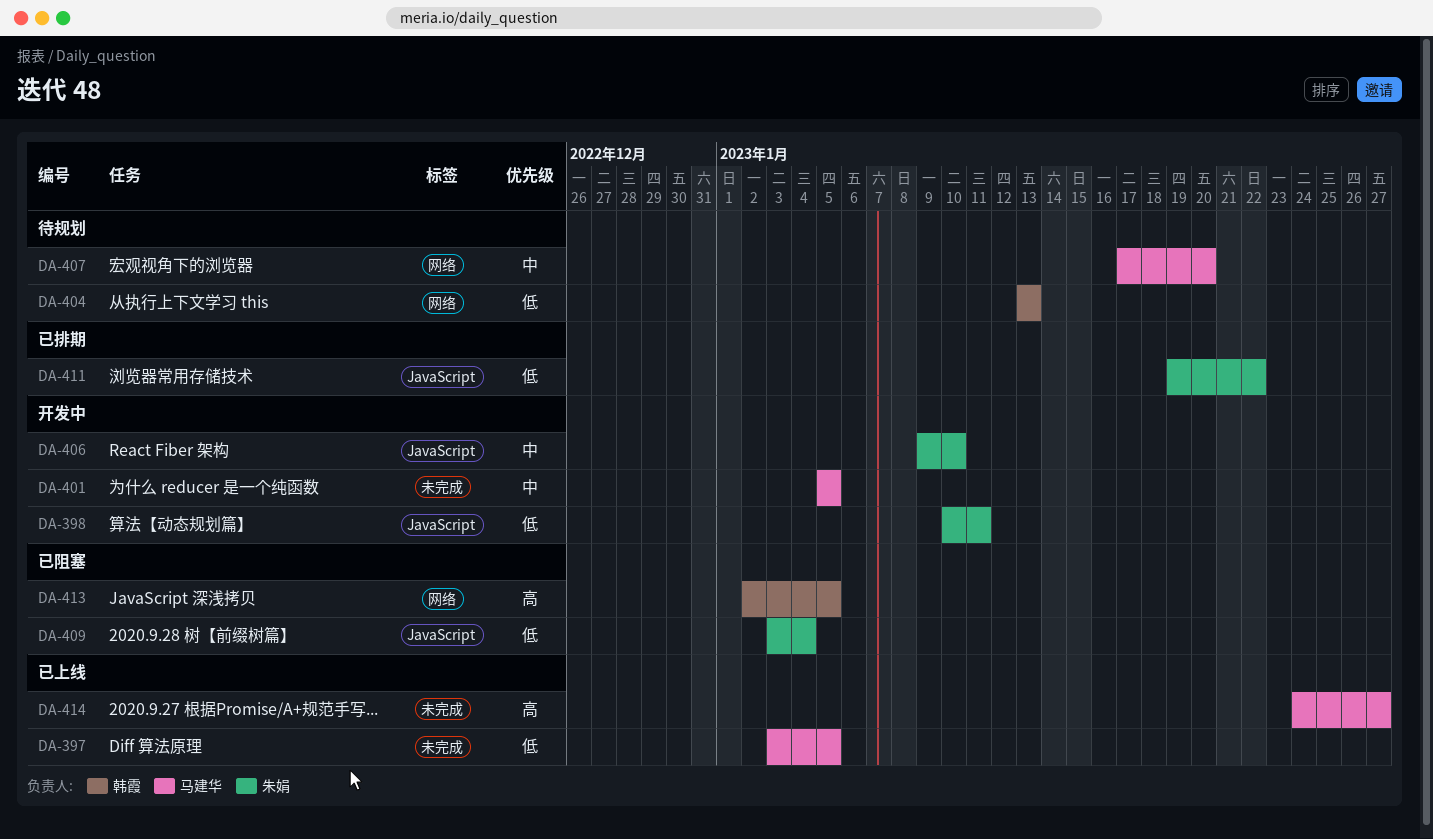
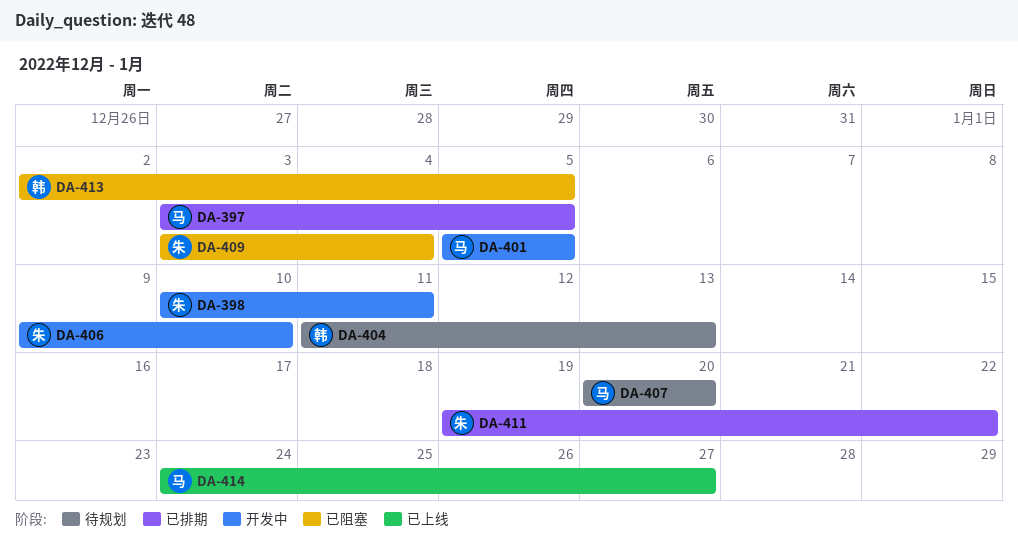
DA-397, status: 已上线 -> 已排期
DA-404, start: Jan 13 -> Jan 11
DA-407, start: Jan 17 -> Jan 20

